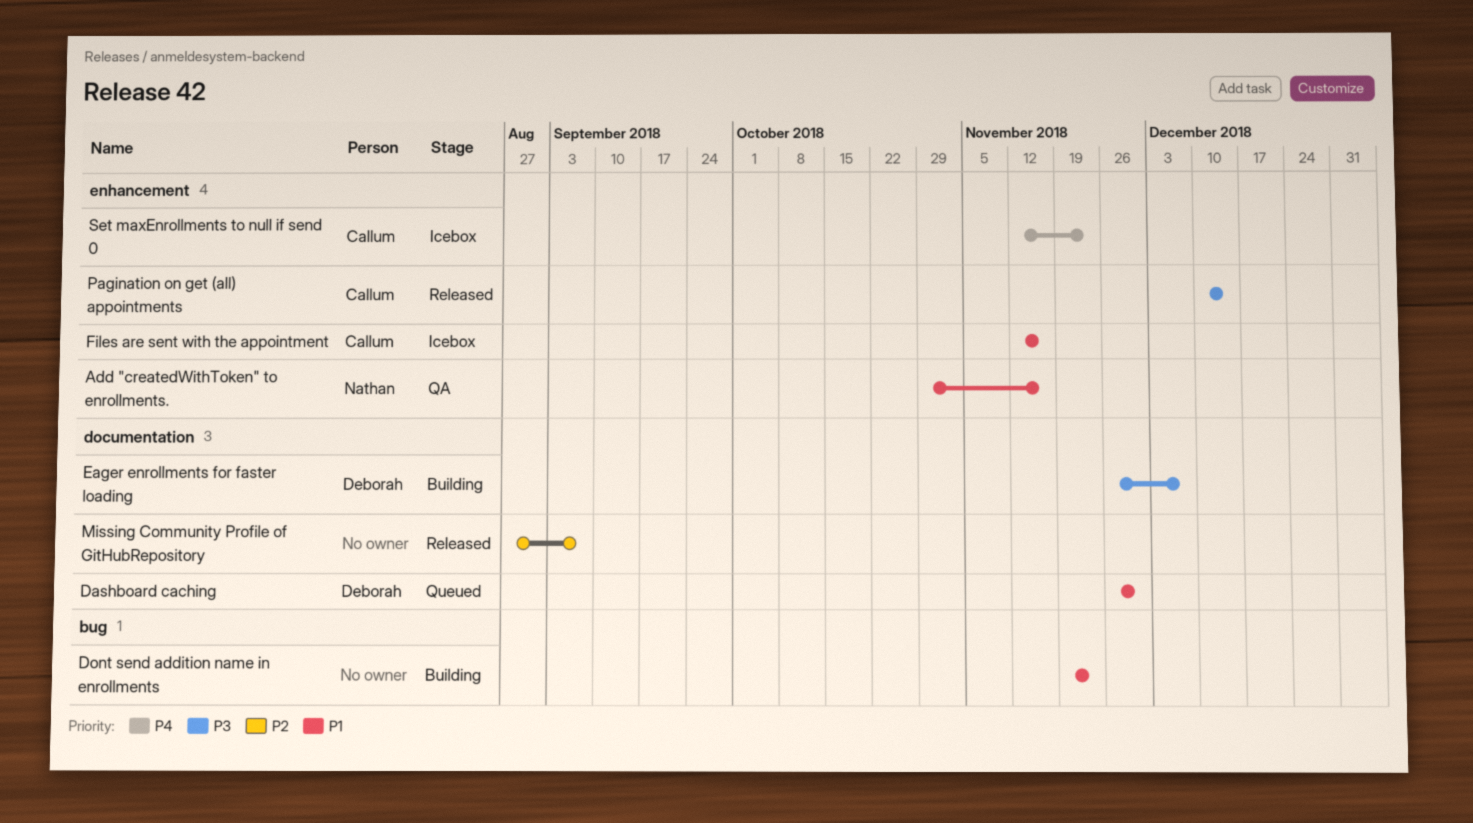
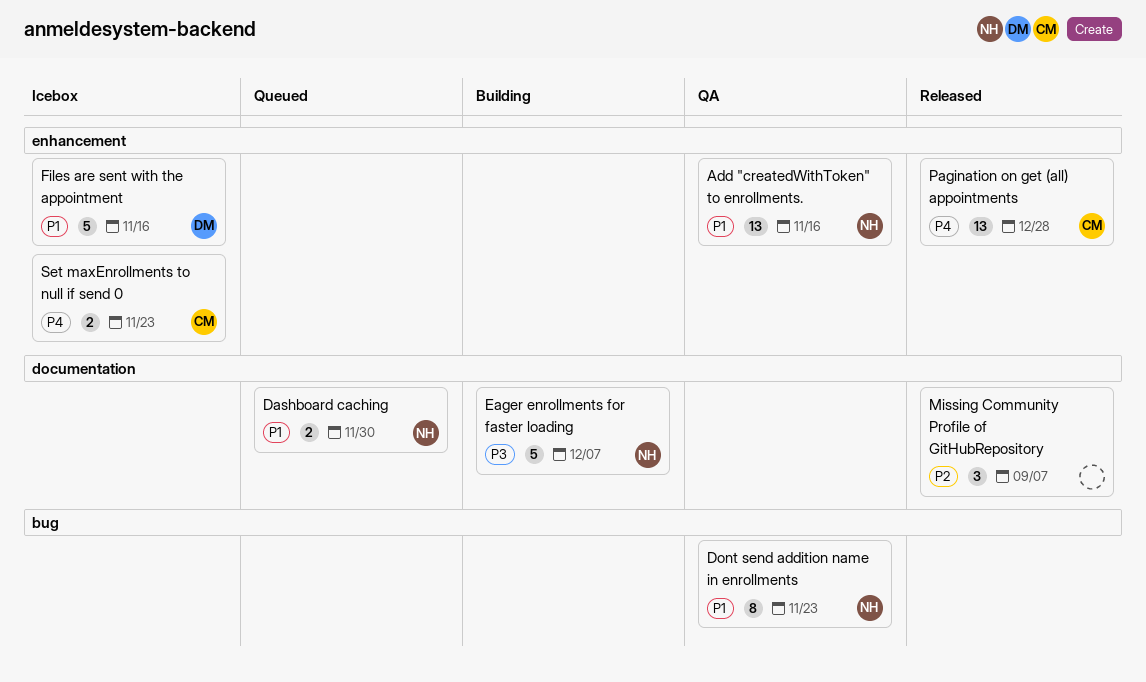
Dashboard caching, owner: Deborah -> Nathan
Dont send addition name in enrollments, status: Building -> QA
Dont send addition name in enrollments, owner: none -> Nathan
Eager enrollments for faster loading, owner: Deborah -> Nathan
Files are sent with the appointment, owner: Callum -> Deborah
Pagination on get (all) appointments, priority: P3 -> P4
Pagination on get (all) appointments, due: Dec 14 -> Dec 28

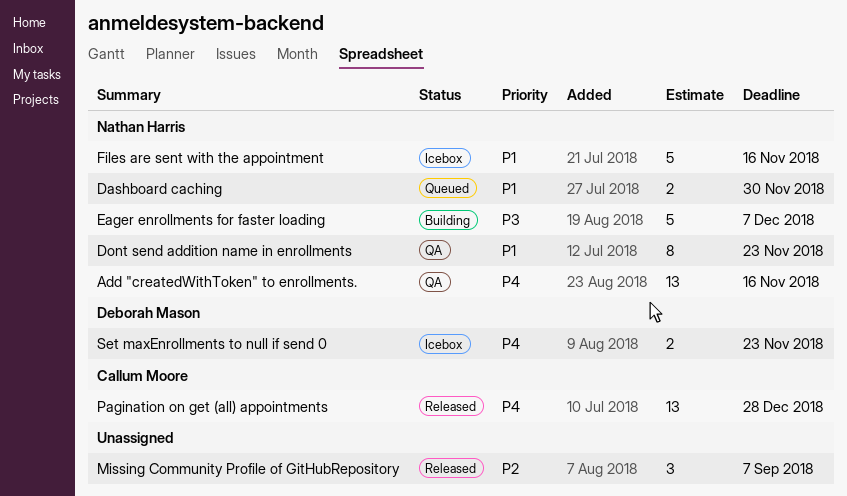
Add "createdWithToken" to enrollments., priority: P1 -> P4
Files are sent with the appointment, owner: Deborah Mason -> Nathan Harris
Set maxEnrollments to null if send 0, owner: Callum Moore -> Deborah Mason

